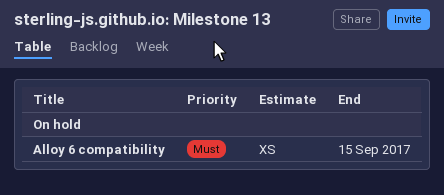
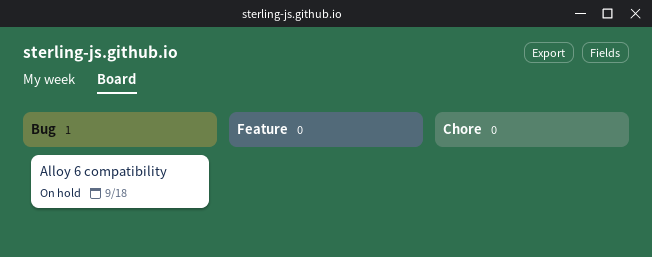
Alloy 6 compatibility, due: Sep 15 -> Sep 18

